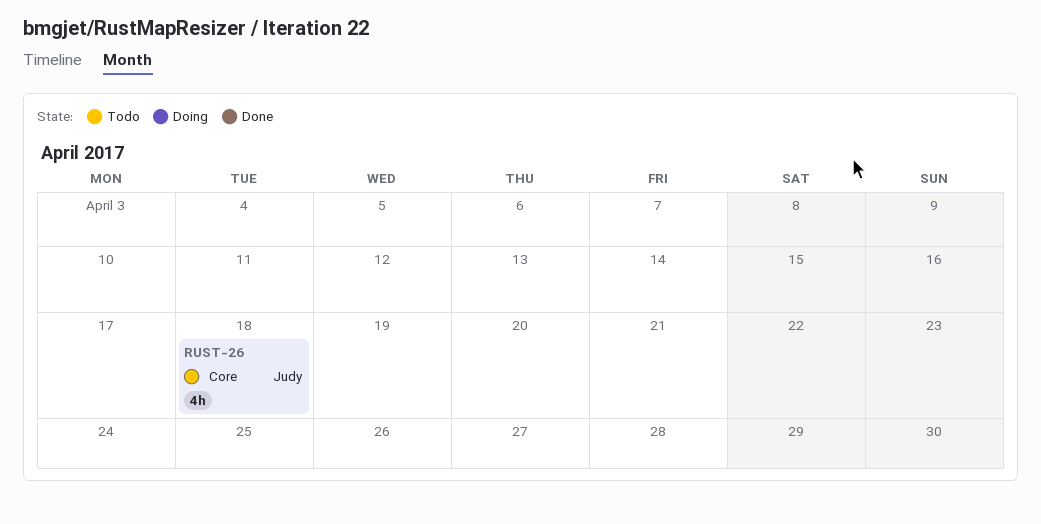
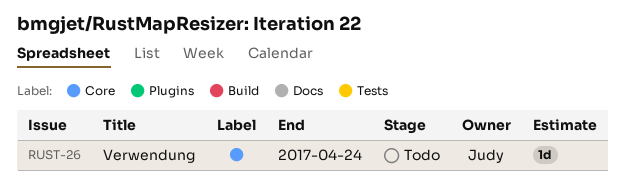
RUST-26, estimate: 4h -> 1d
RUST-26, due: Apr 18 -> Apr 24

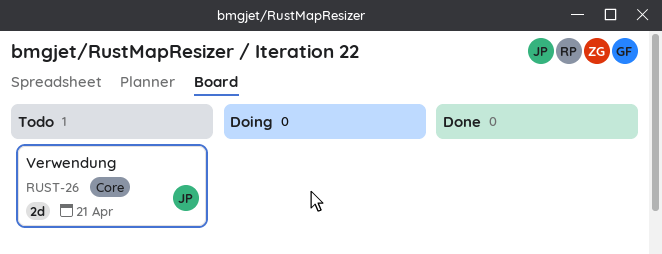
RUST-26, estimate: 1d -> 2d
RUST-26, due: Apr 24 -> Apr 21

